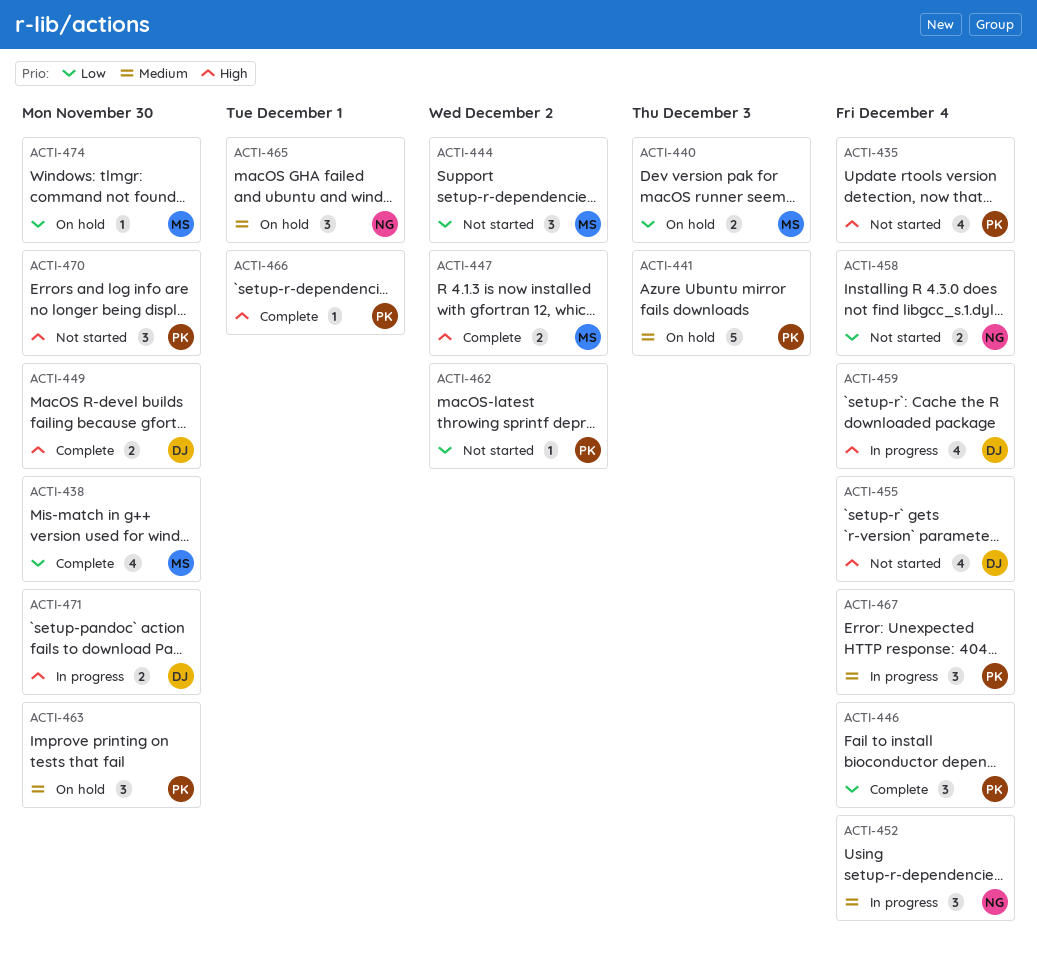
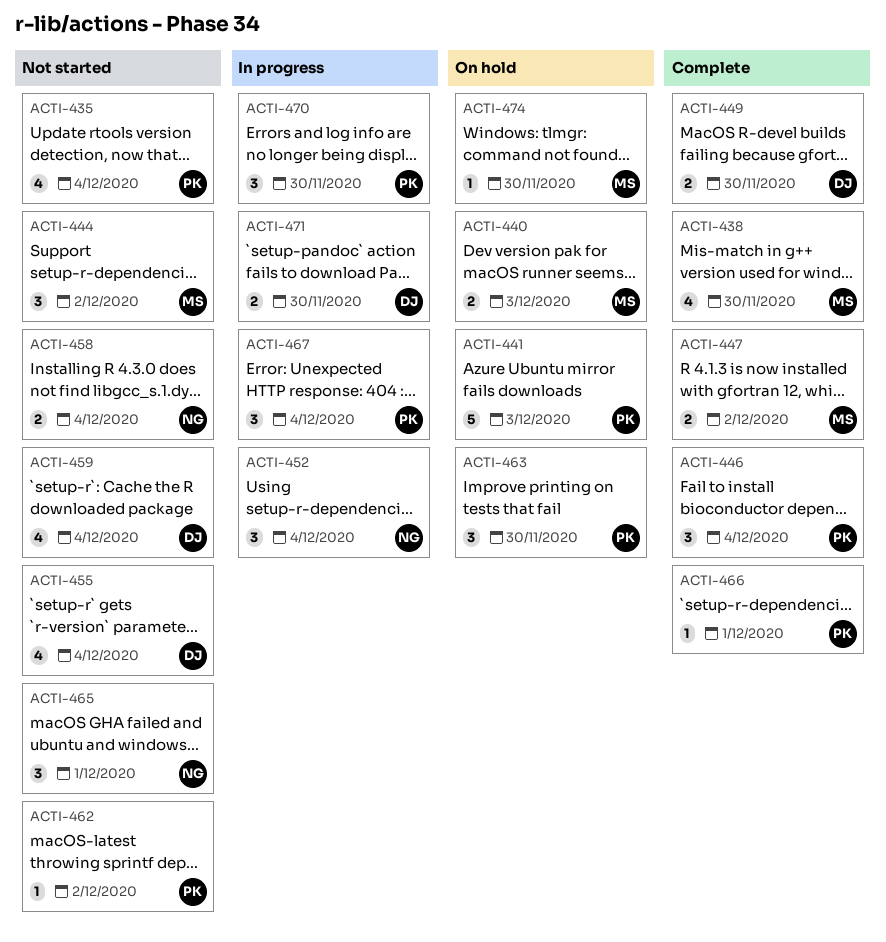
ACTI-459, status: In progress -> Not started
ACTI-465, status: On hold -> Not started
ACTI-470, status: Not started -> In progress

